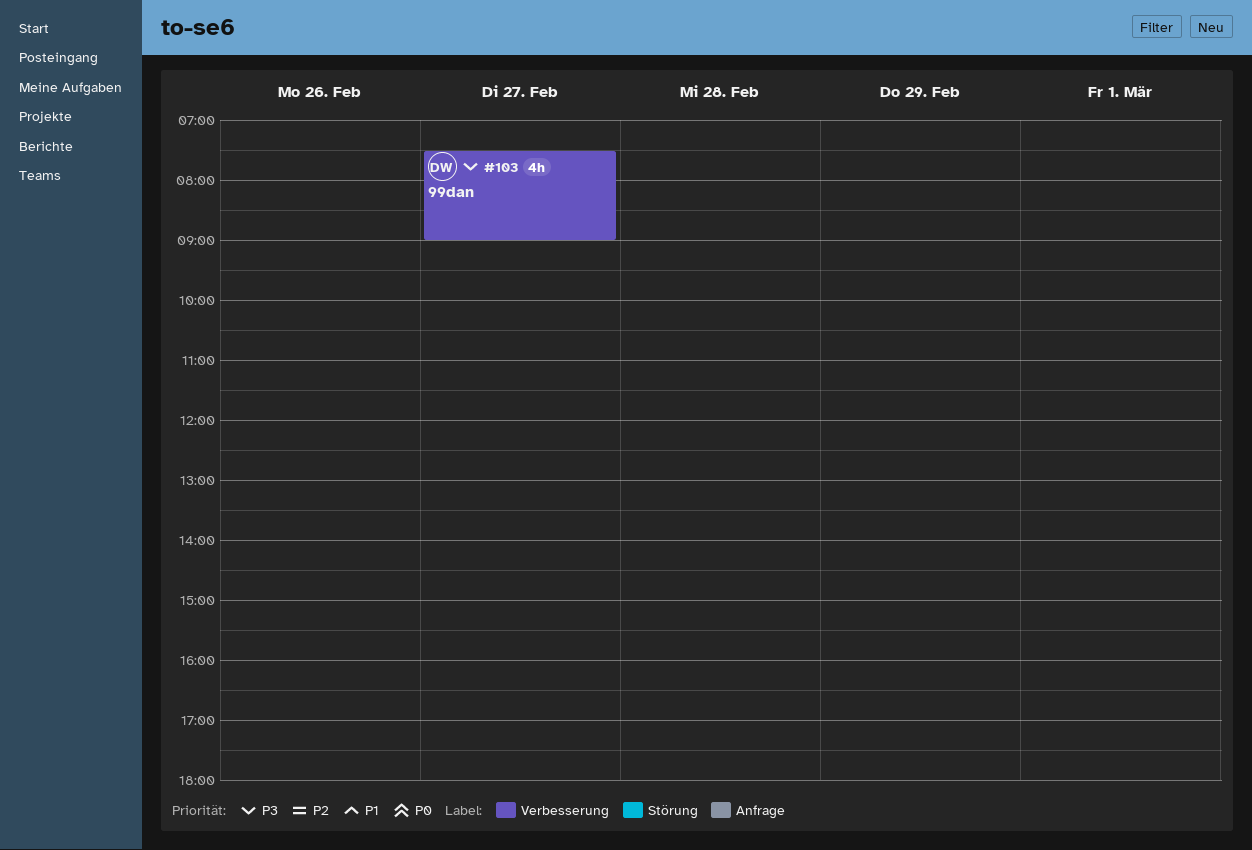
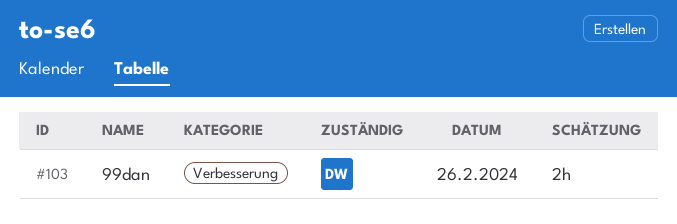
#103, estimate: 4h -> 2h
#103, day: Feb 27 -> Feb 26

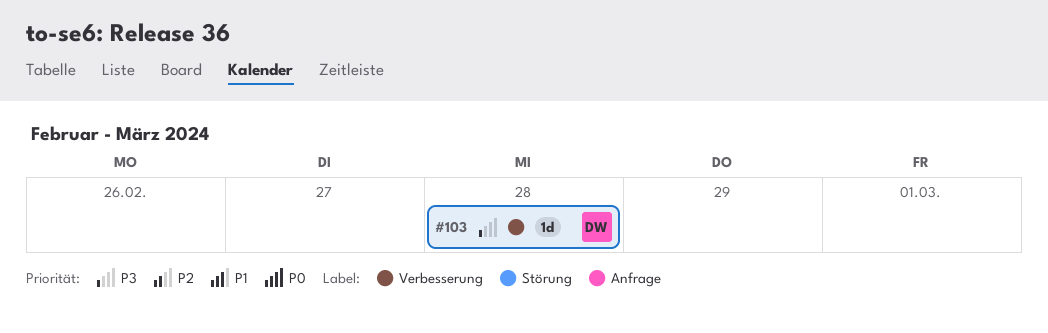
#103, estimate: 2h -> 1d
#103, day: Feb 26 -> Feb 28

